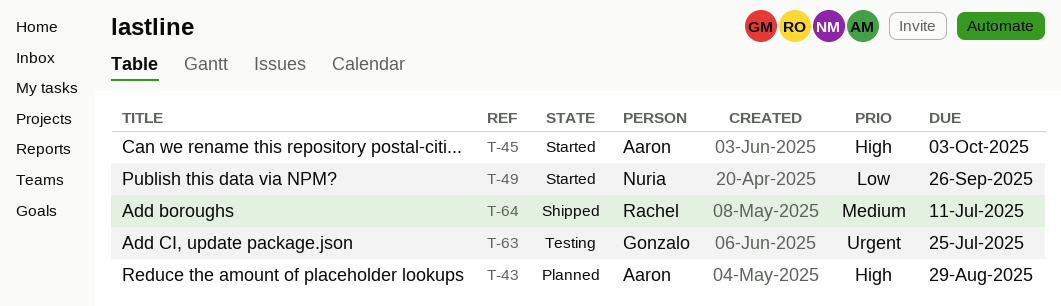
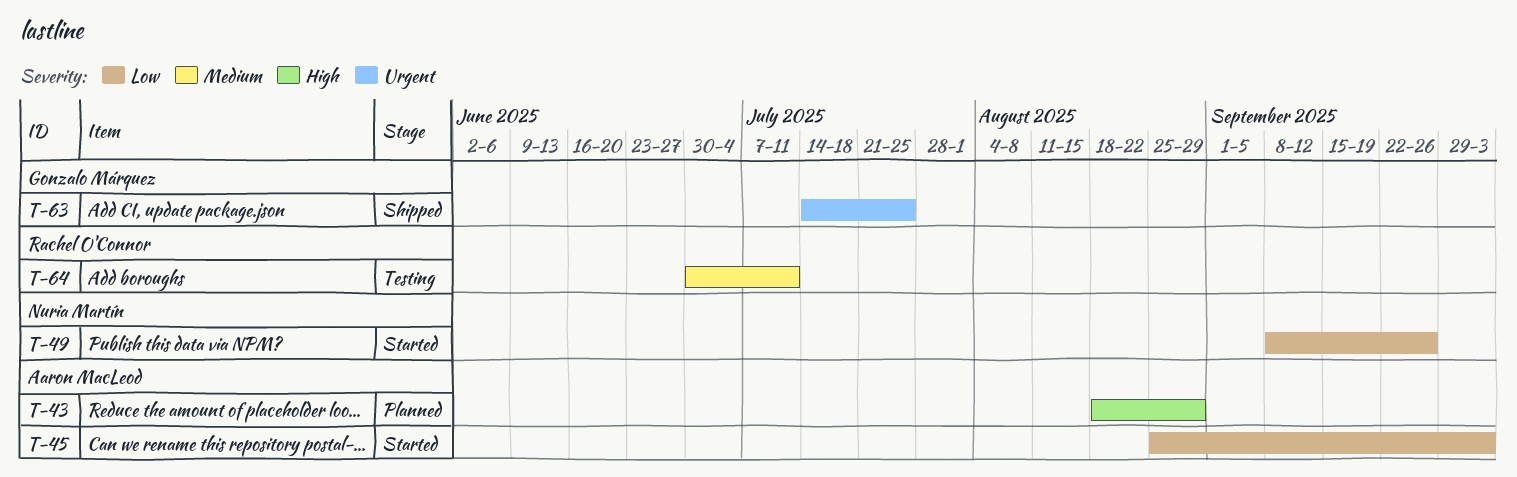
T-45, priority: High -> Low
T-63, status: Testing -> Shipped
T-64, status: Shipped -> Testing

